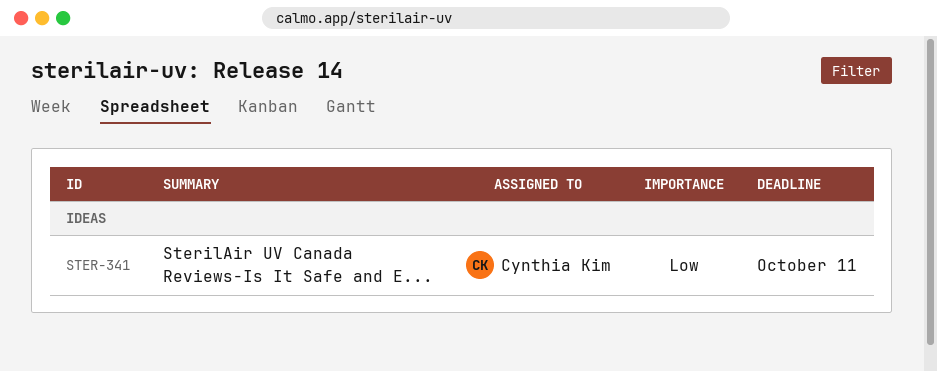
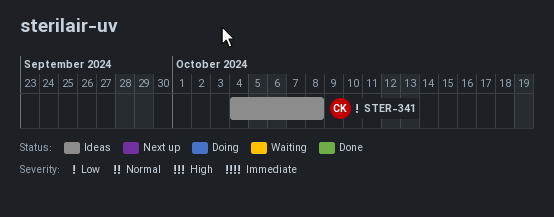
STER-341, due: Oct 11 -> Oct 8

